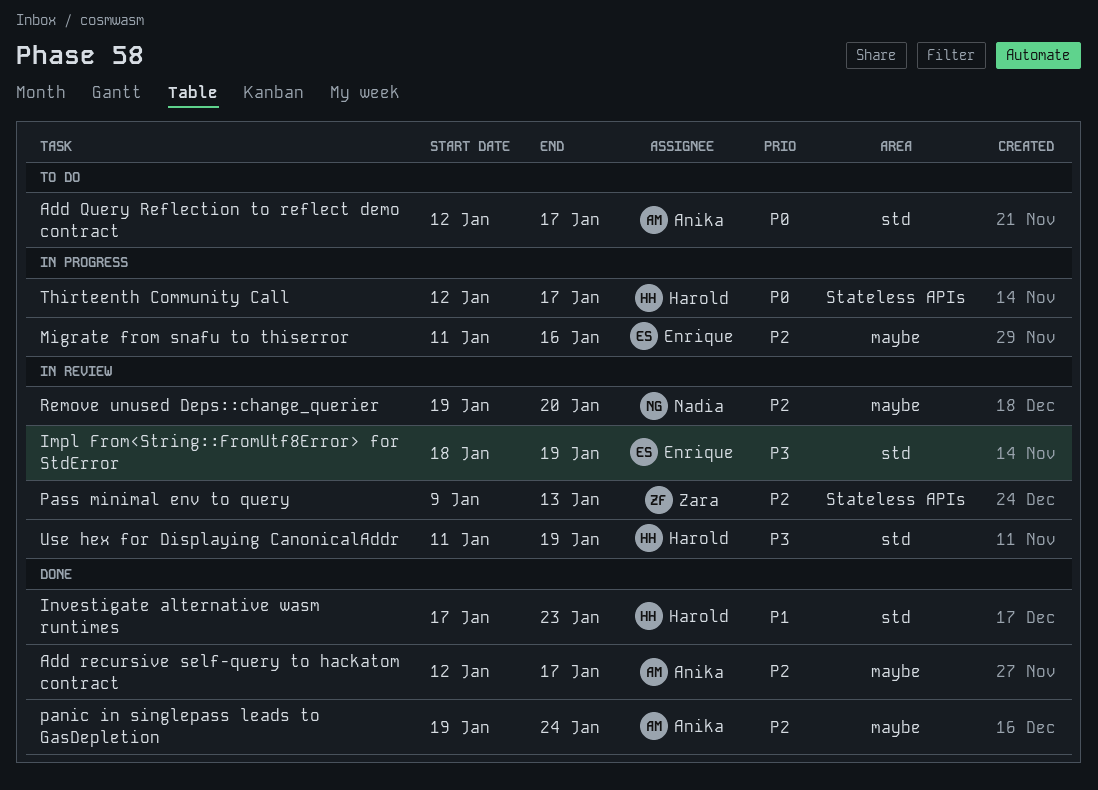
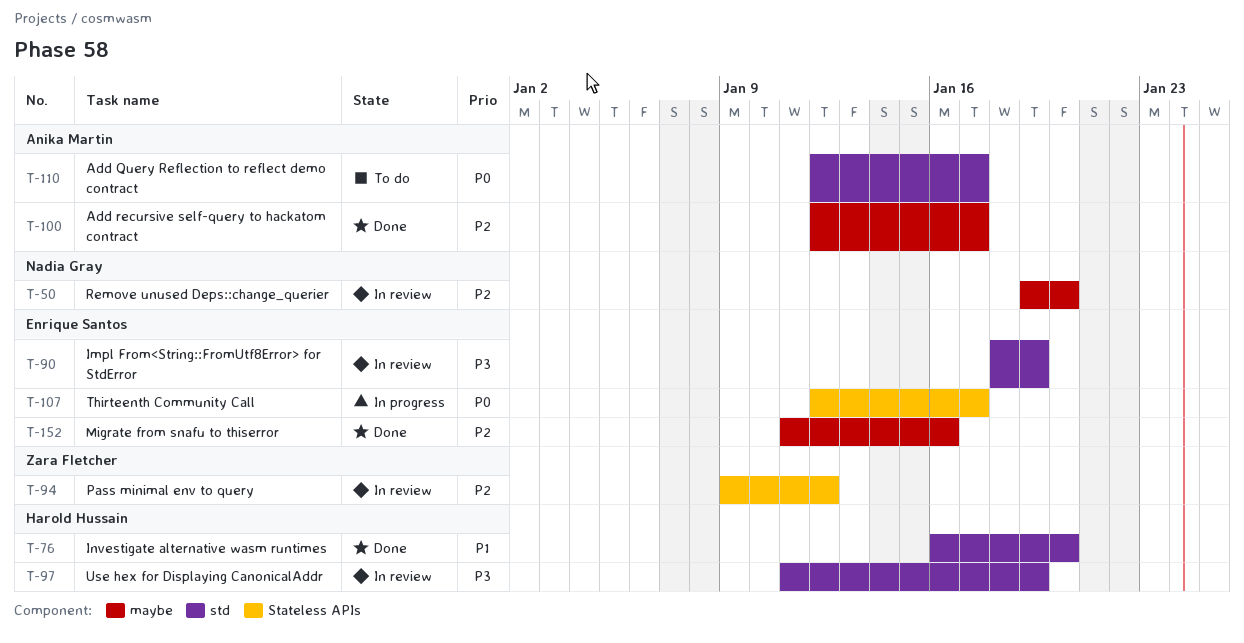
Investigate alternative wasm runtimes, start: Jan 17 -> Jan 16
Investigate alternative wasm runtimes, due: Jan 23 -> Jan 20
Migrate from snafu to thiserror, status: In progress -> Done
panic in singlepass leads to GasDepletion: present -> none
Pass minimal env to query, due: Jan 13 -> Jan 12
Thirteenth Community Call, owner: Harold Hussain -> Enrique Santos

